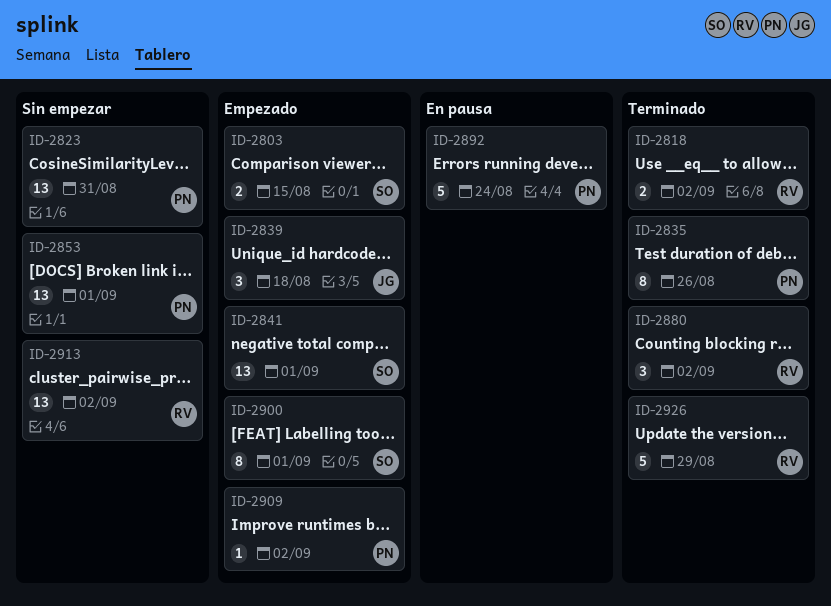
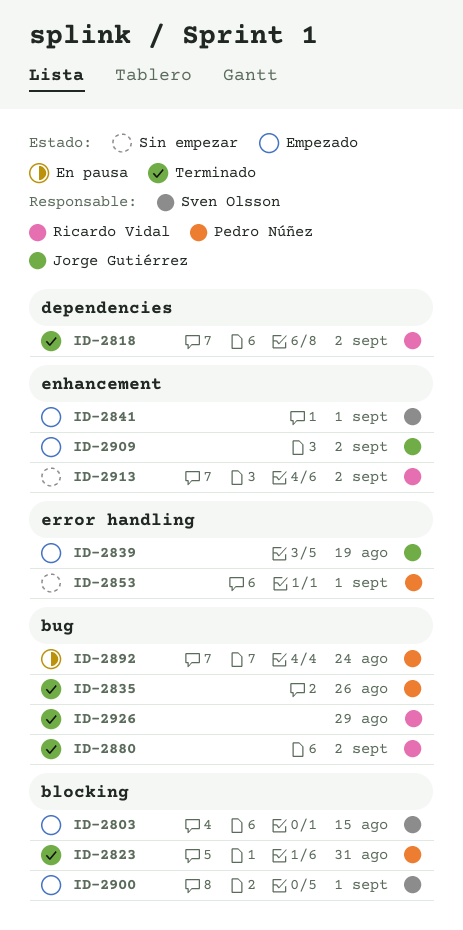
ID-2823, status: Sin empezar -> Terminado
ID-2839, due: Aug 18 -> Aug 19
ID-2909, owner: Pedro Núñez -> Jorge Gutiérrez

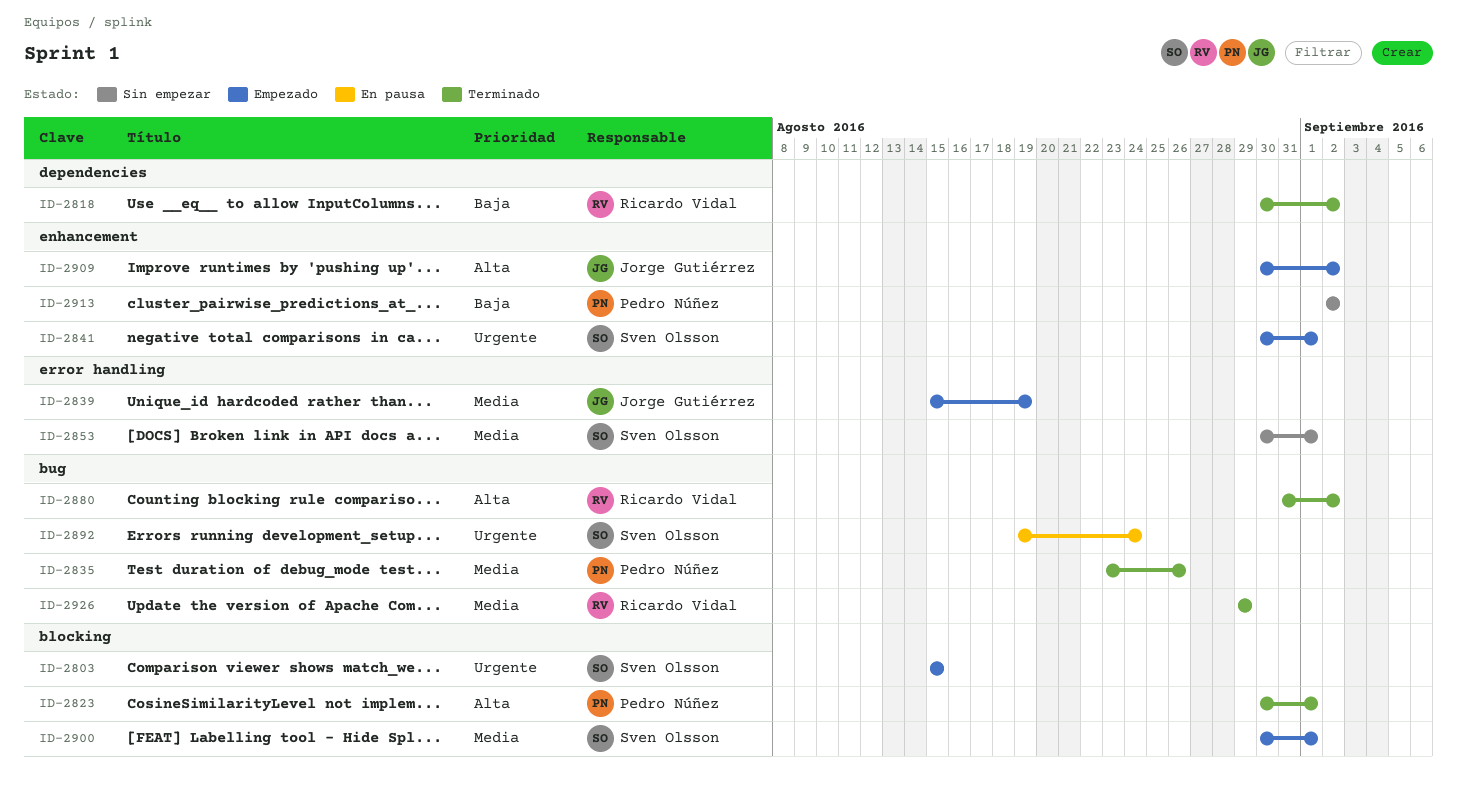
ID-2823, due: Aug 31 -> Sep 1
ID-2853, owner: Pedro Núñez -> Sven Olsson
ID-2892, owner: Pedro Núñez -> Sven Olsson
ID-2913, owner: Ricardo Vidal -> Pedro Núñez

